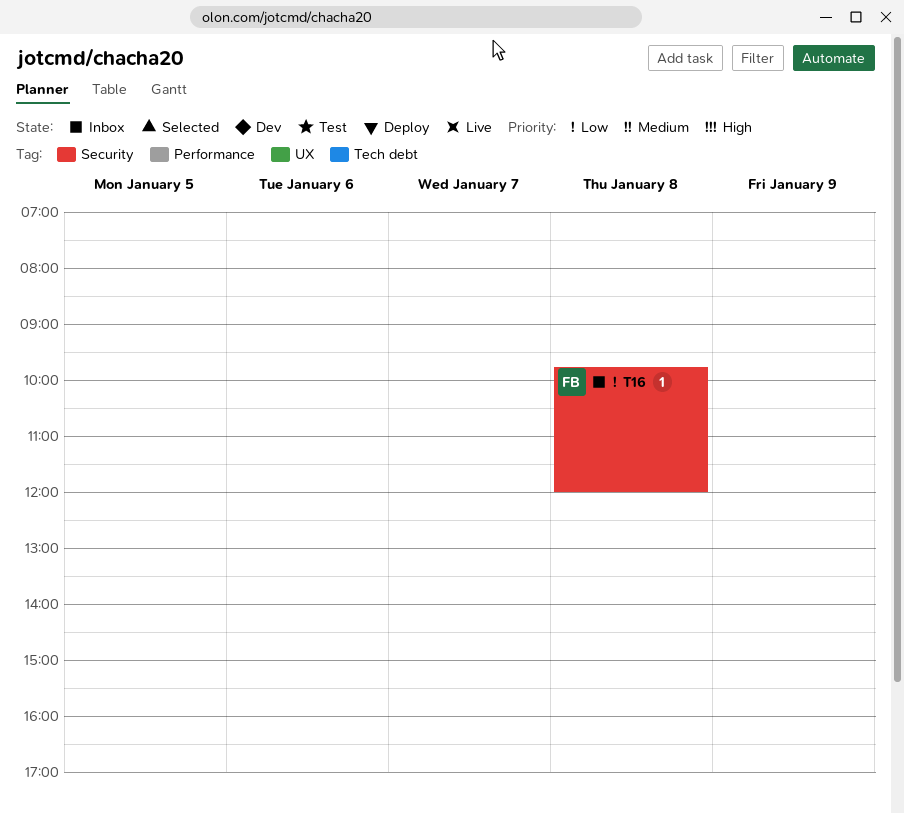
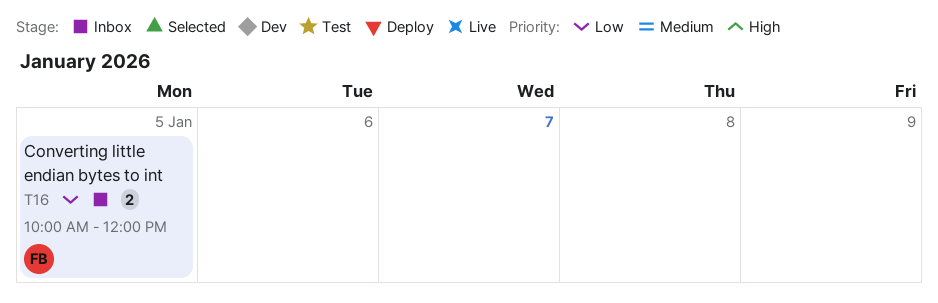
T16, estimate: 1 -> 2
T16, day: Jan 8 -> Jan 5
T16, begins: 09:45 -> 10:00

